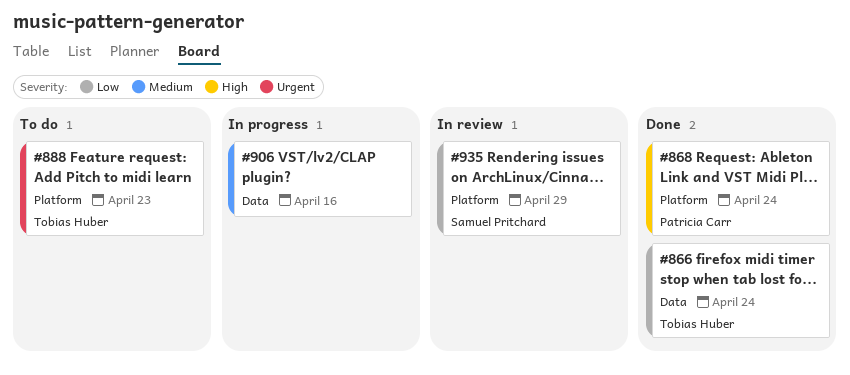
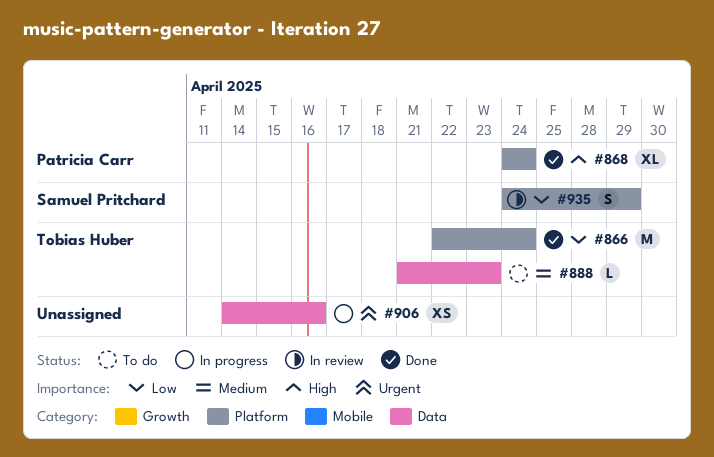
#866, label: Data -> Platform
#888, priority: Urgent -> Medium
#888, label: Platform -> Data
#906, priority: Medium -> Urgent

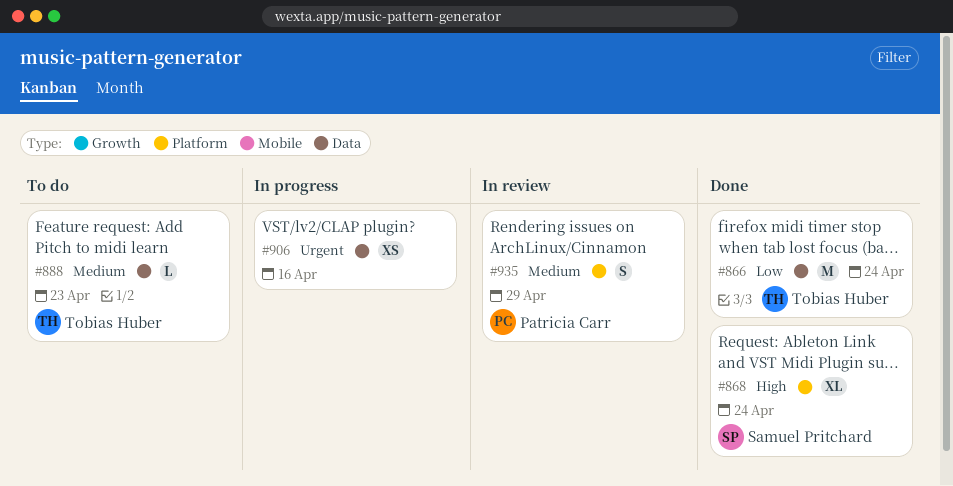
#866, label: Platform -> Data
#868, owner: Patricia Carr -> Samuel Pritchard
#935, owner: Samuel Pritchard -> Patricia Carr
#935, priority: Low -> Medium

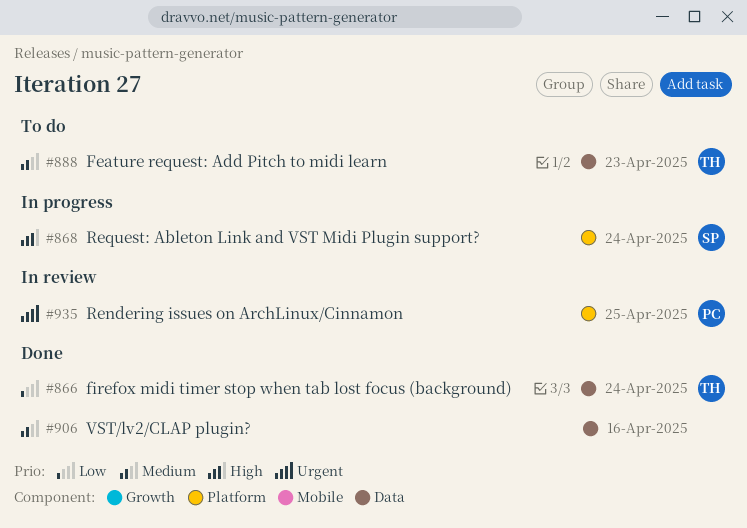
#868, status: Done -> In progress
#906, status: In progress -> Done
#906, priority: Urgent -> Medium
#935, priority: Medium -> Urgent
#935, due: Apr 29 -> Apr 25

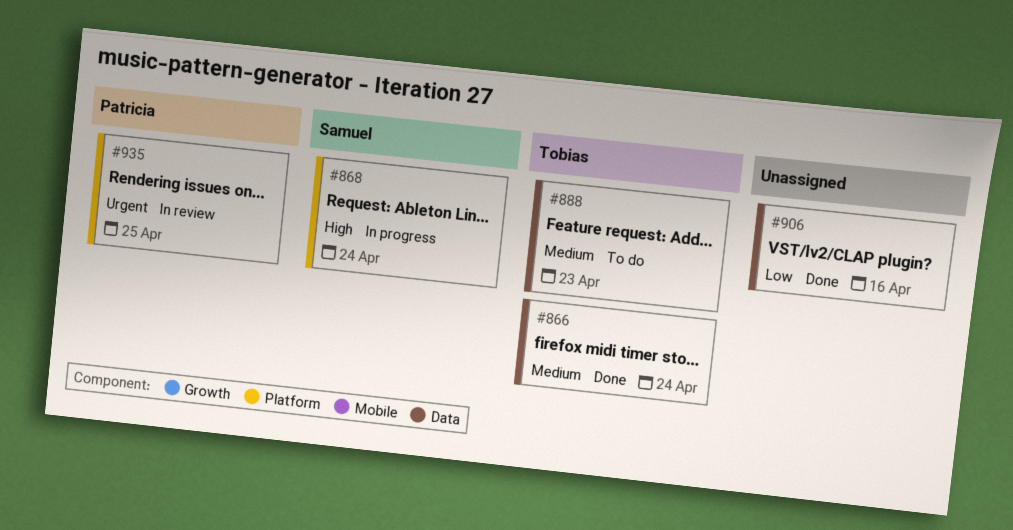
#866, priority: Low -> Medium
#906, priority: Medium -> Low

